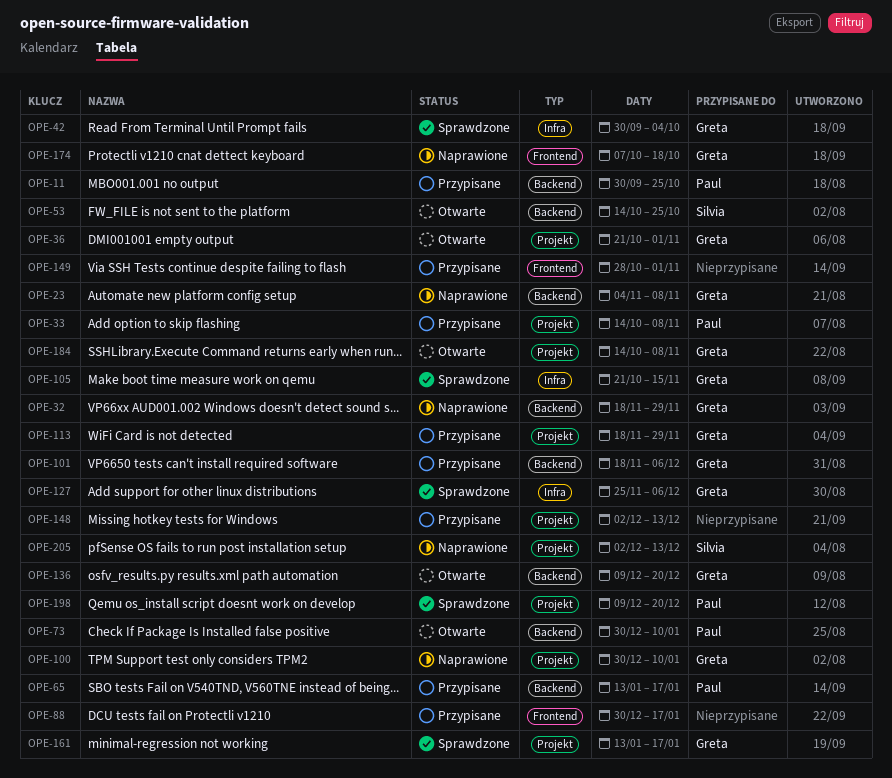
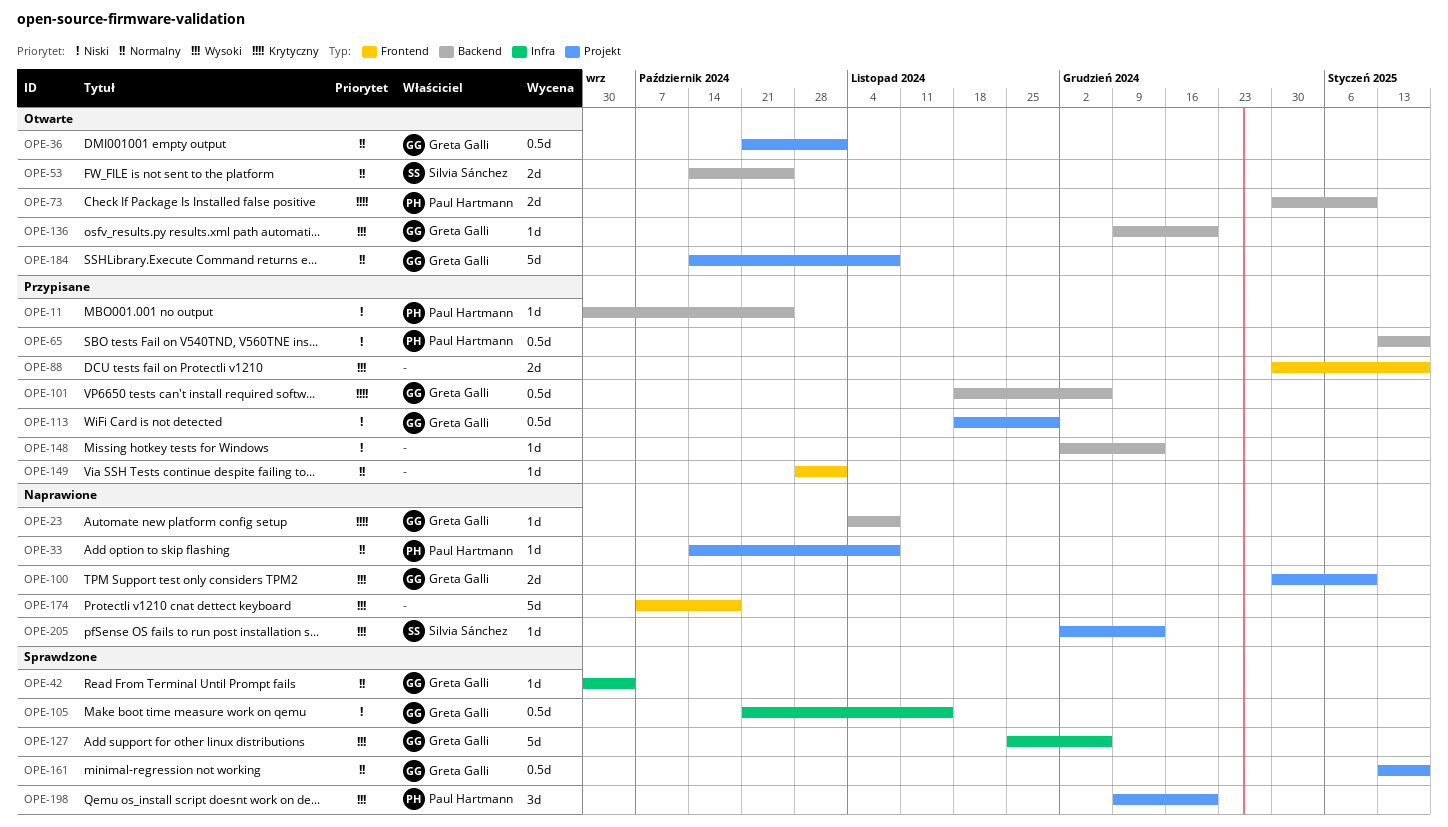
OPE-32: present -> none
OPE-33, status: Przypisane -> Naprawione
OPE-148, label: Projekt -> Backend
OPE-174, owner: Greta Galli -> none

